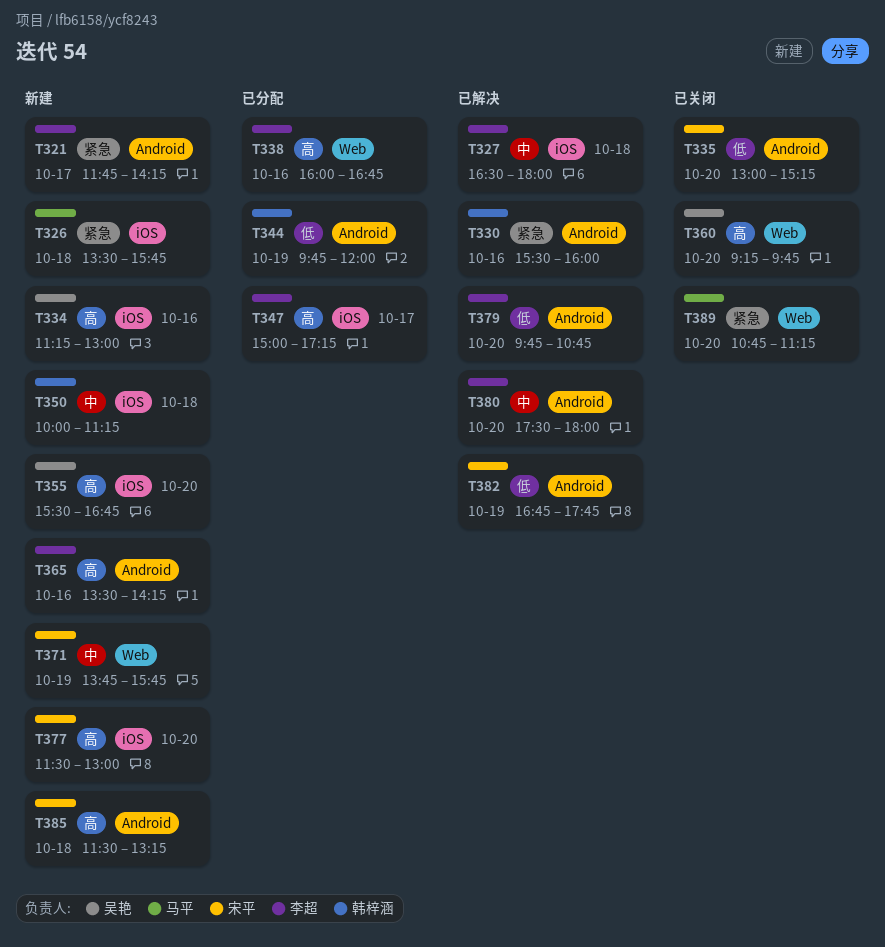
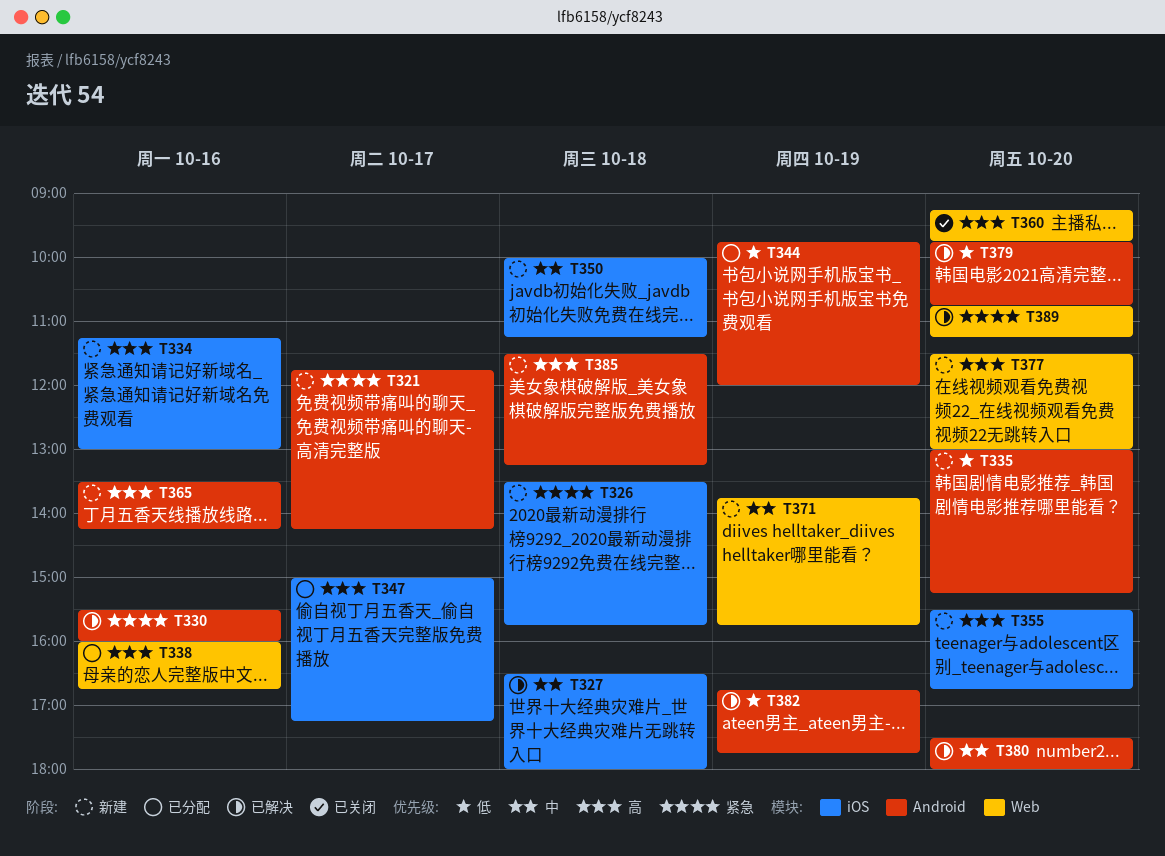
T335, status: 已关闭 -> 新建
T377, label: iOS -> Web
T389, status: 已关闭 -> 已解决

